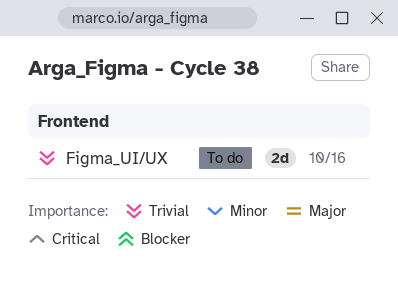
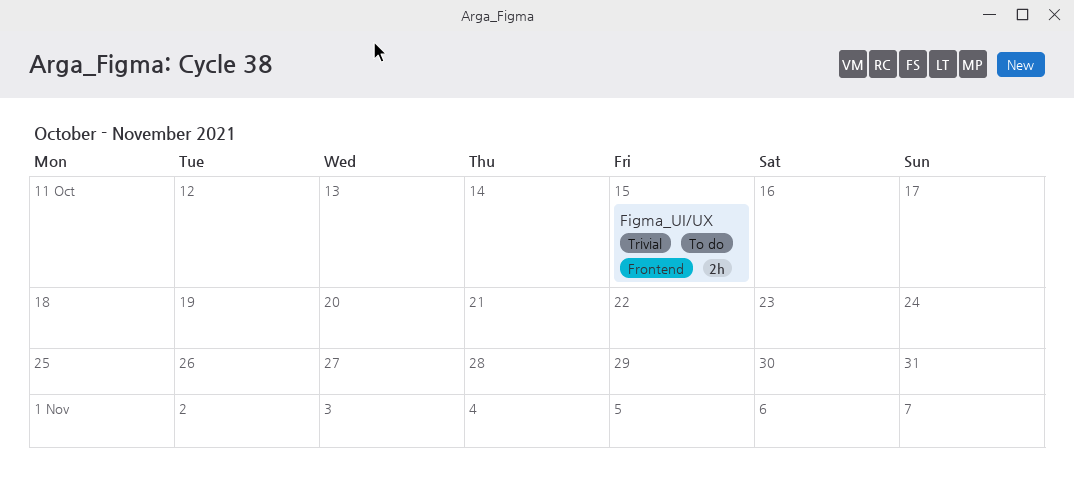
Figma_UI/UX, estimate: 2d -> 2h
Figma_UI/UX, due: Oct 16 -> Oct 15

